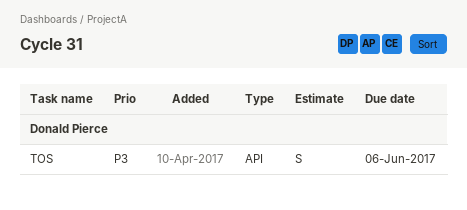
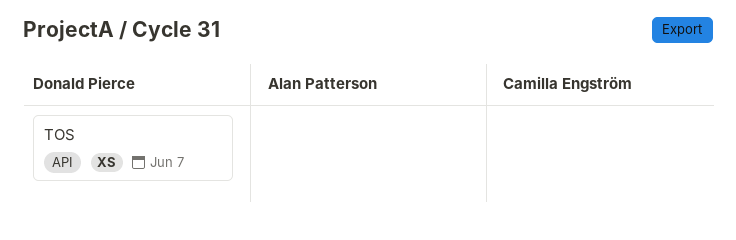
TOS, estimate: S -> XS
TOS, due: Jun 6 -> Jun 7

